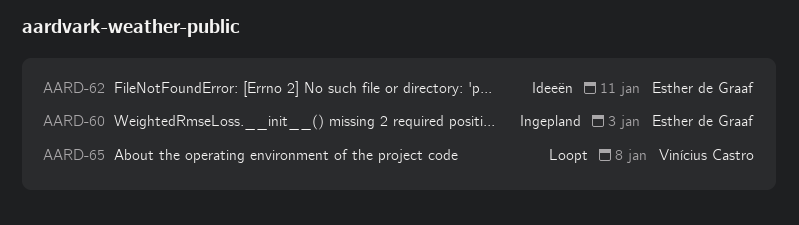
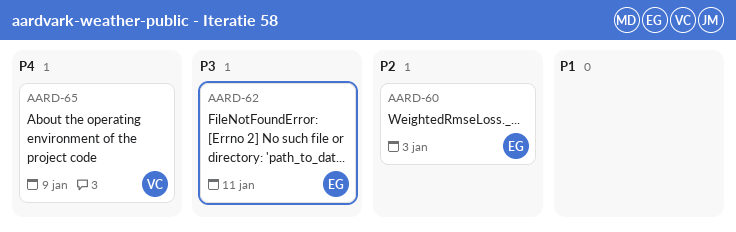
AARD-65, due: Jan 8 -> Jan 9

